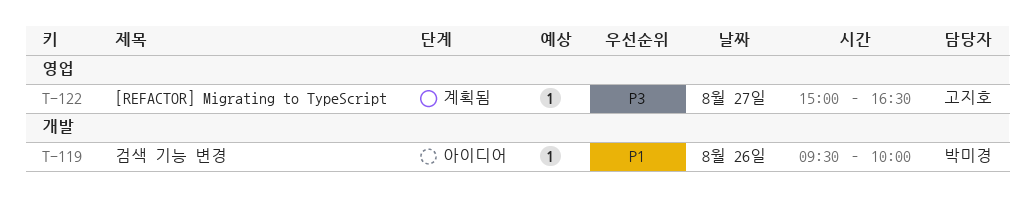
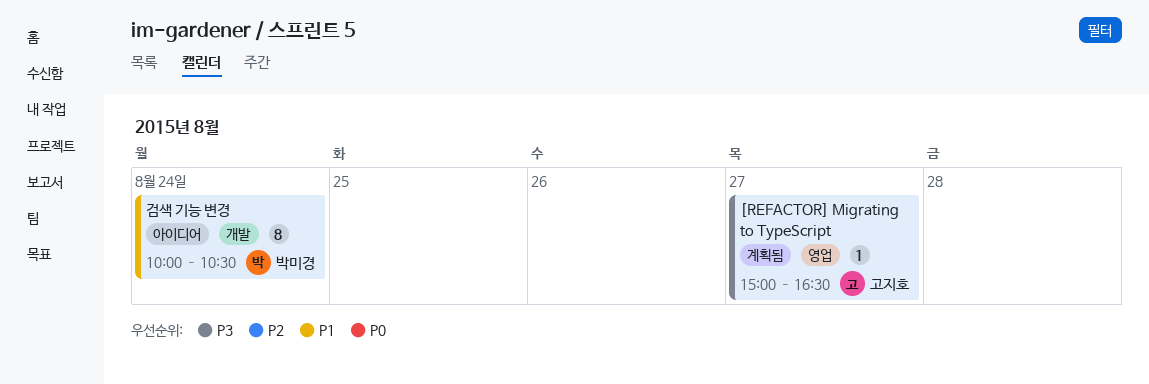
검색 기능 변경, estimate: 1 -> 8
검색 기능 변경, day: Aug 26 -> Aug 24
검색 기능 변경, begins: 09:30 -> 10:00
검색 기능 변경, ends: 10:00 -> 10:30

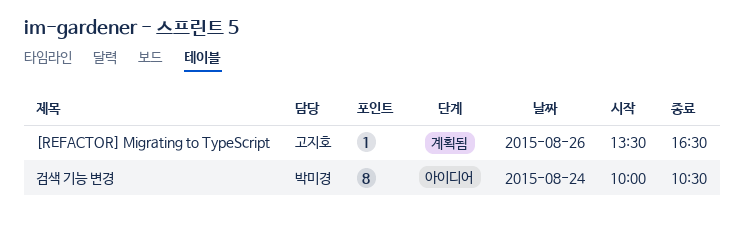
[REFACTOR] Migrating to TypeScript, day: Aug 27 -> Aug 26
[REFACTOR] Migrating to TypeScript, begins: 15:00 -> 13:30

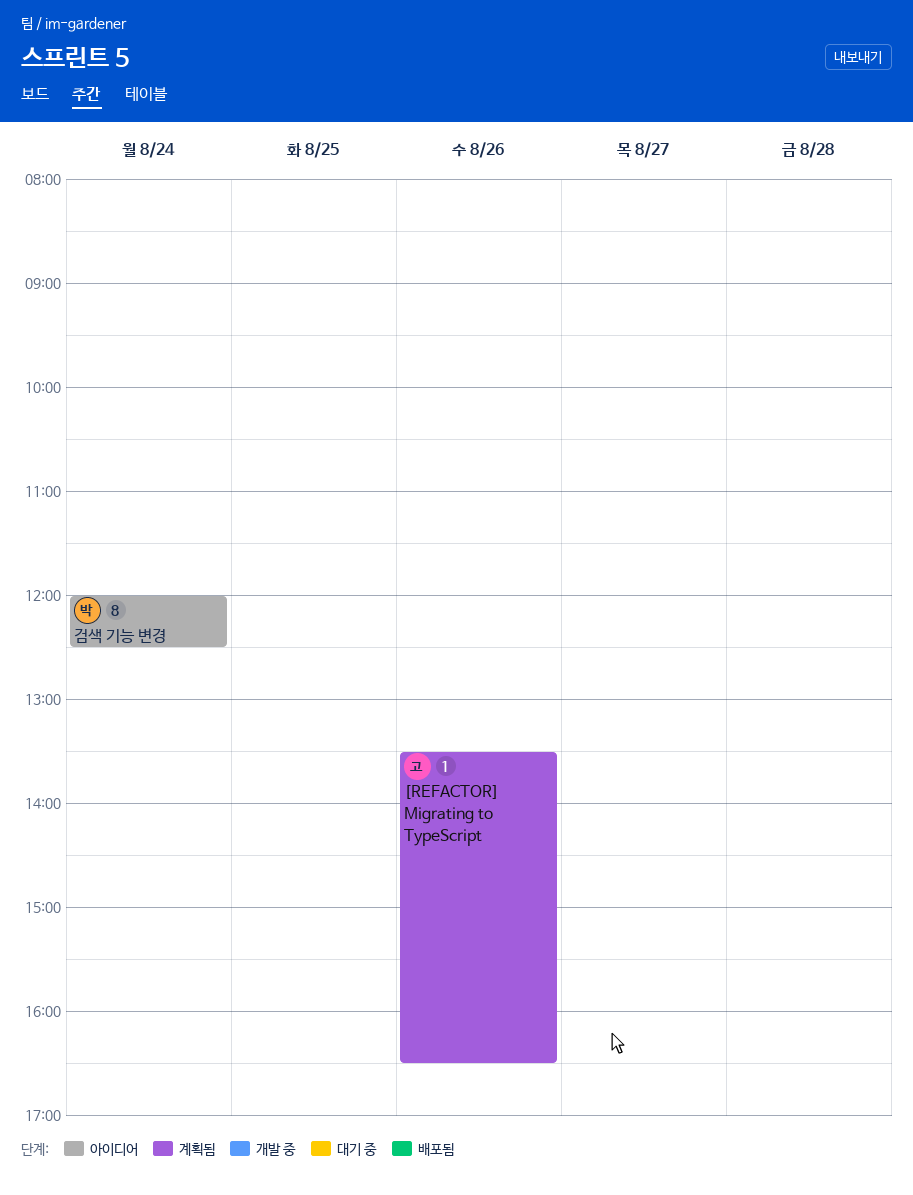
검색 기능 변경, begins: 10:00 -> 12:00
검색 기능 변경, ends: 10:30 -> 12:30

